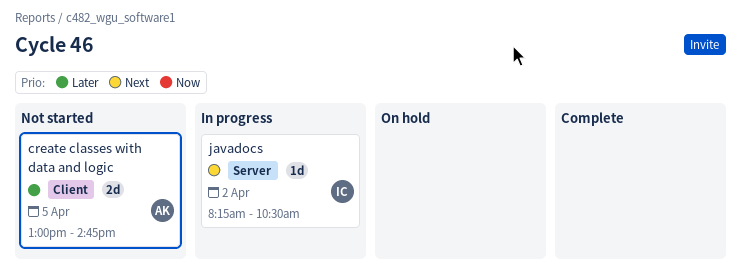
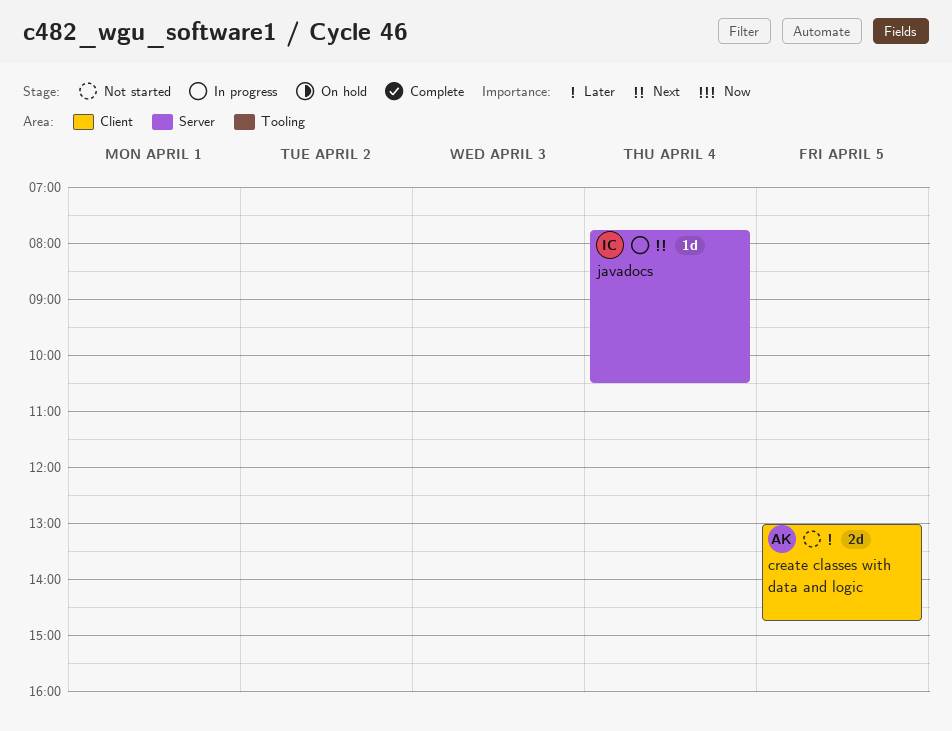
javadocs, day: Apr 2 -> Apr 4
javadocs, begins: 08:15 -> 07:45

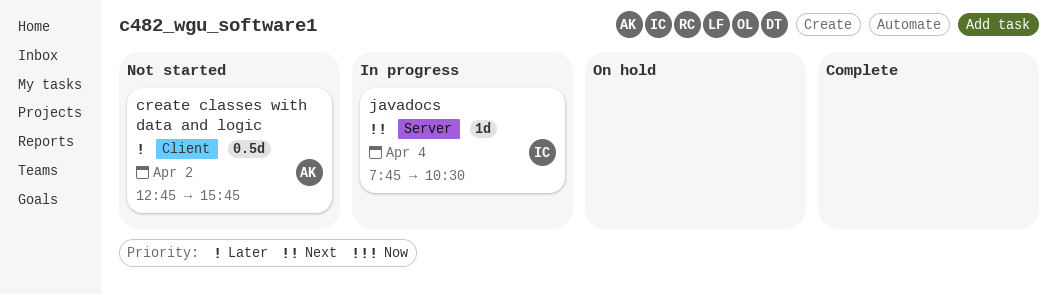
create classes with data and logic, estimate: 2d -> 0.5d
create classes with data and logic, day: Apr 5 -> Apr 2
create classes with data and logic, begins: 13:00 -> 12:45
create classes with data and logic, ends: 14:45 -> 15:45

